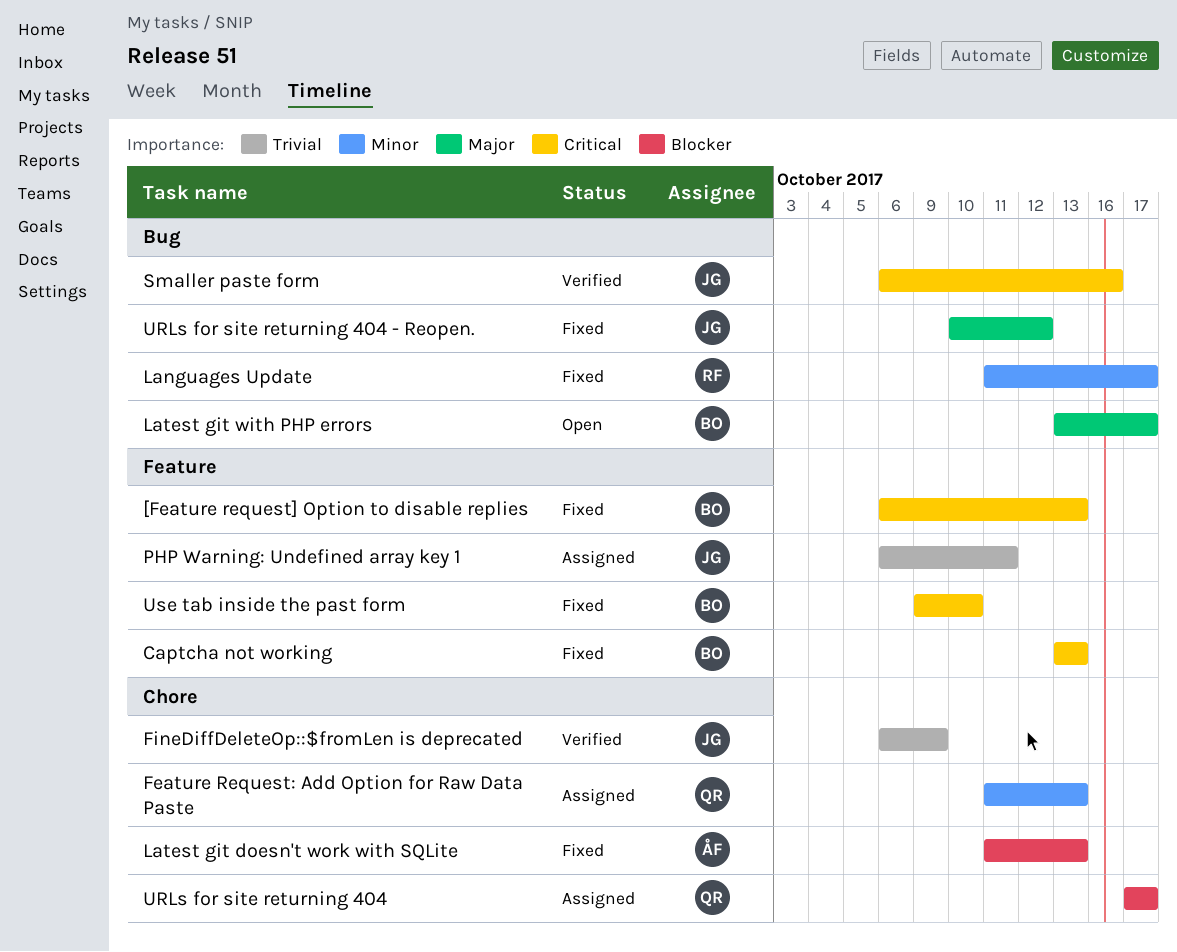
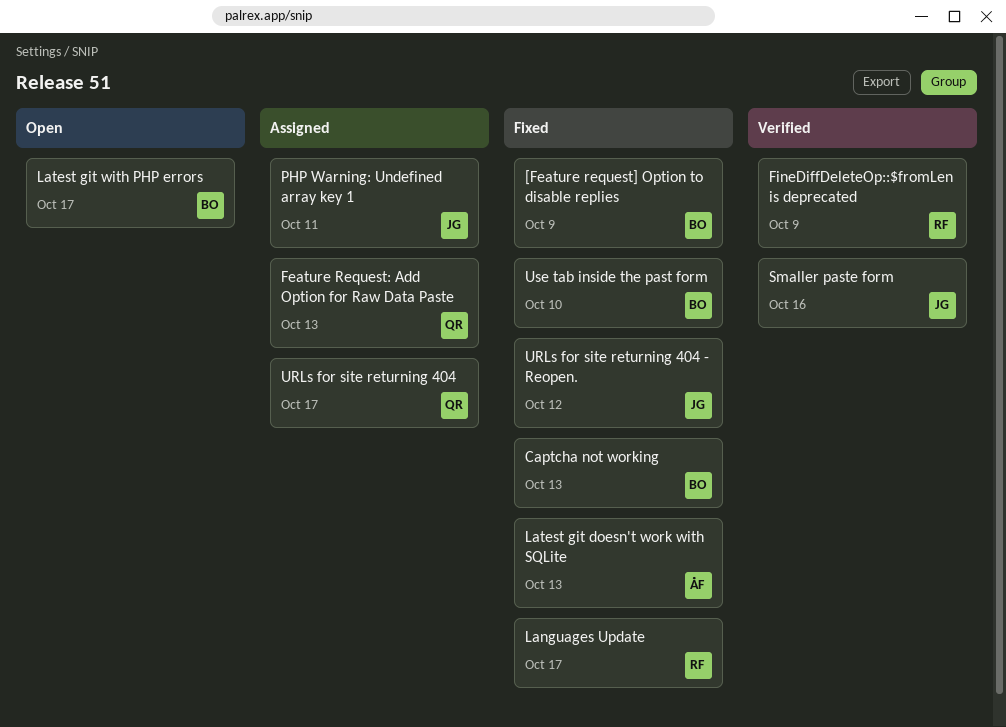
[Feature request] Option to disable replies, due: Oct 13 -> Oct 9
FineDiffDeleteOp::$fromLen is deprecated, owner: JG -> RF

